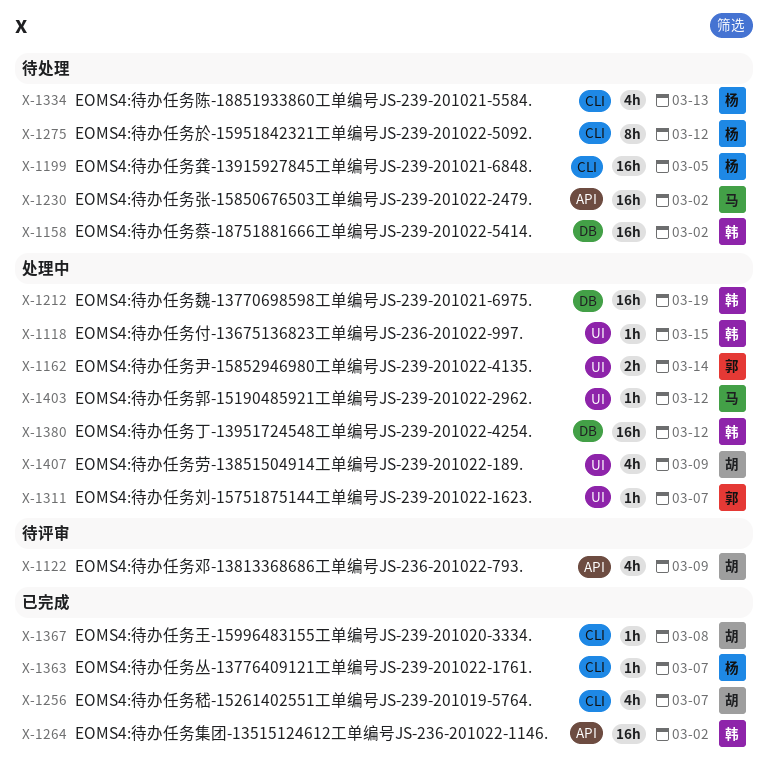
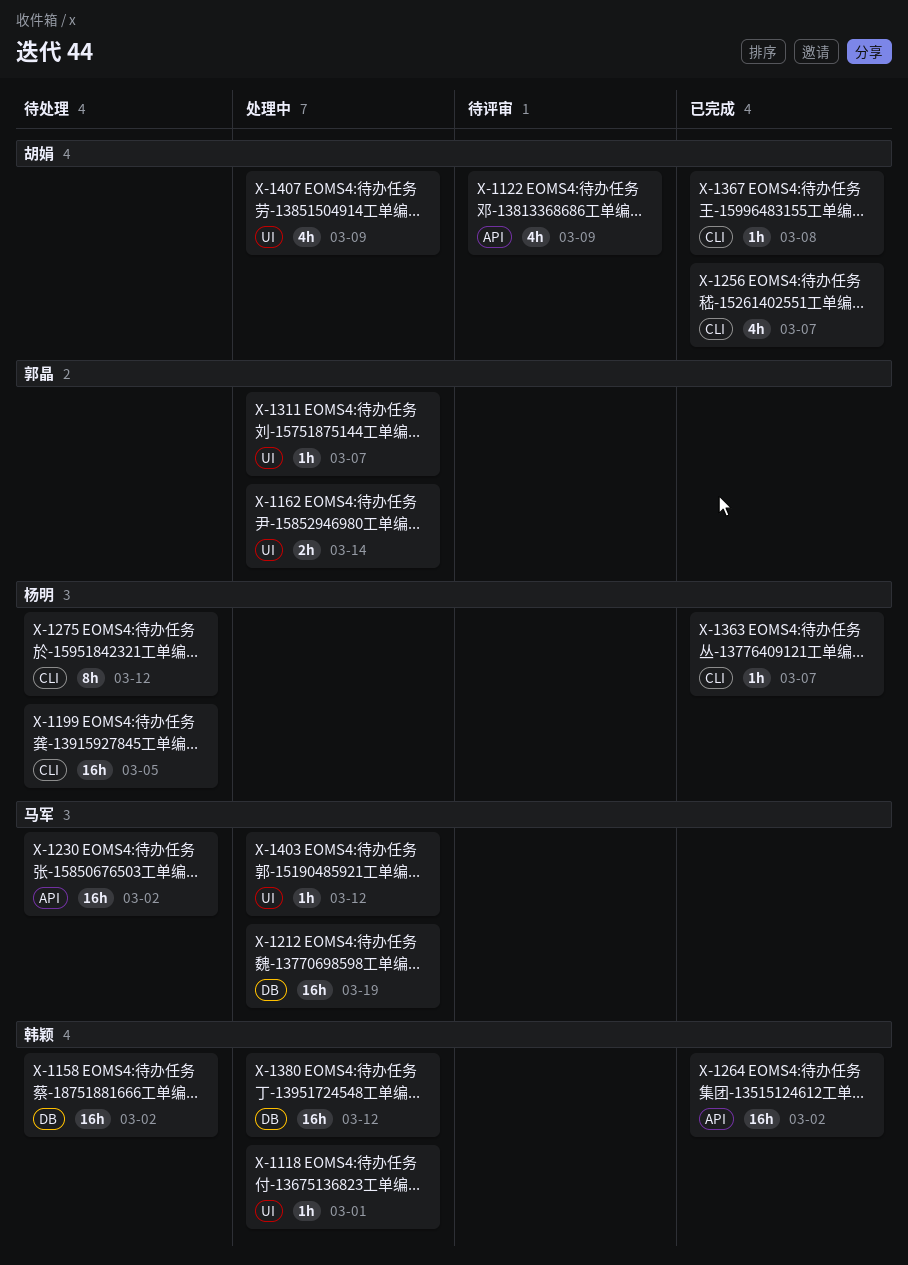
X-1118, due: Mar 15 -> Mar 1
X-1212, owner: 韩颖 -> 马军
X-1334: present -> none

